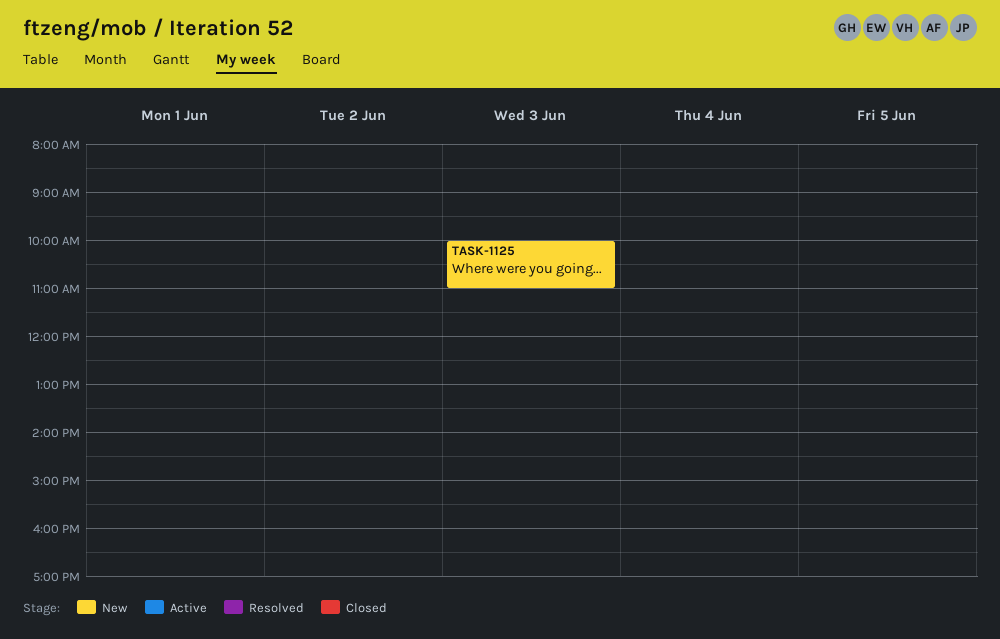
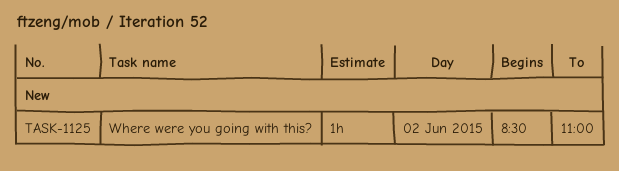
TASK-1125, day: Jun 3 -> Jun 2
TASK-1125, begins: 10:00 -> 08:30

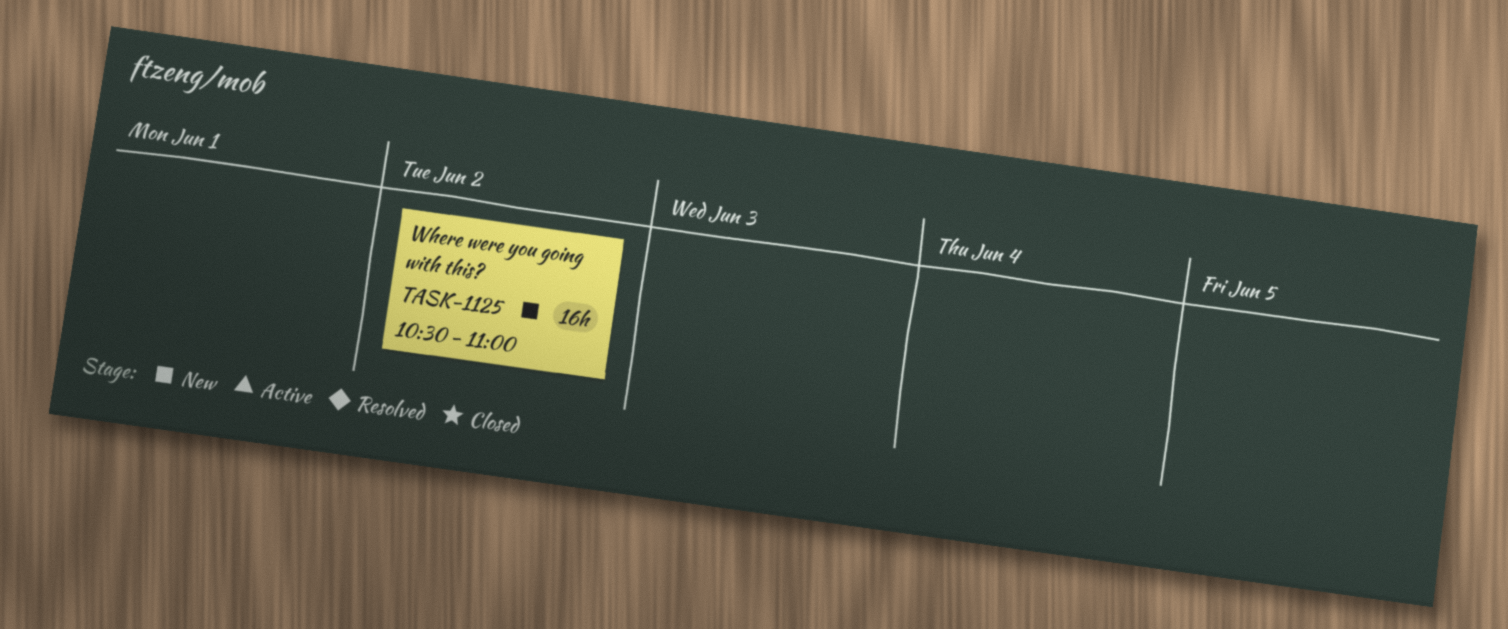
TASK-1125, estimate: 1h -> 16h
TASK-1125, begins: 08:30 -> 10:30

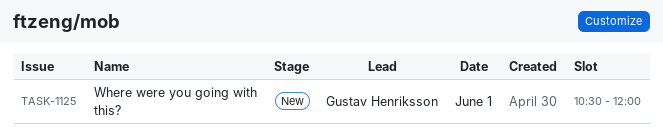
TASK-1125, day: Jun 2 -> Jun 1
TASK-1125, ends: 11:00 -> 12:00

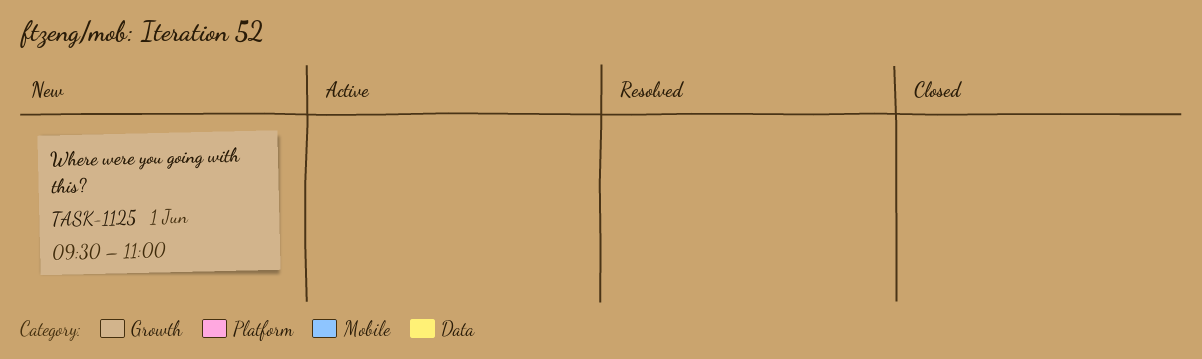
TASK-1125, begins: 10:30 -> 09:30
TASK-1125, ends: 12:00 -> 11:00

